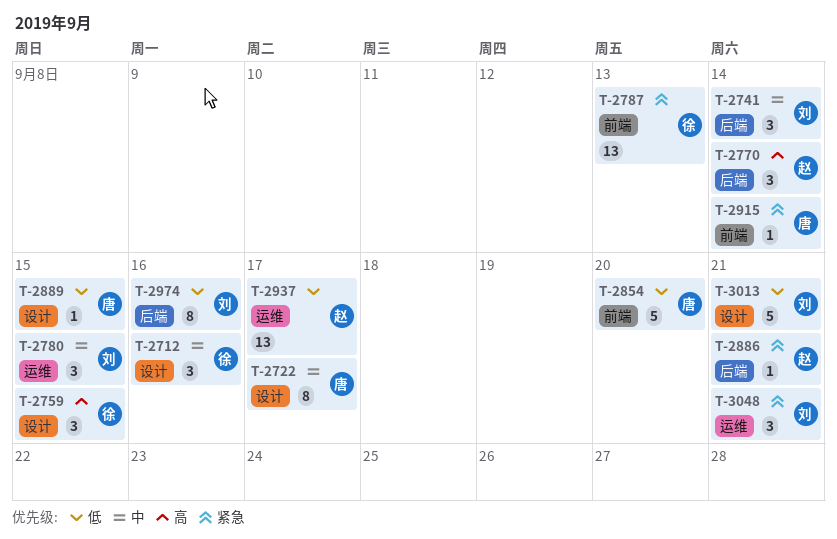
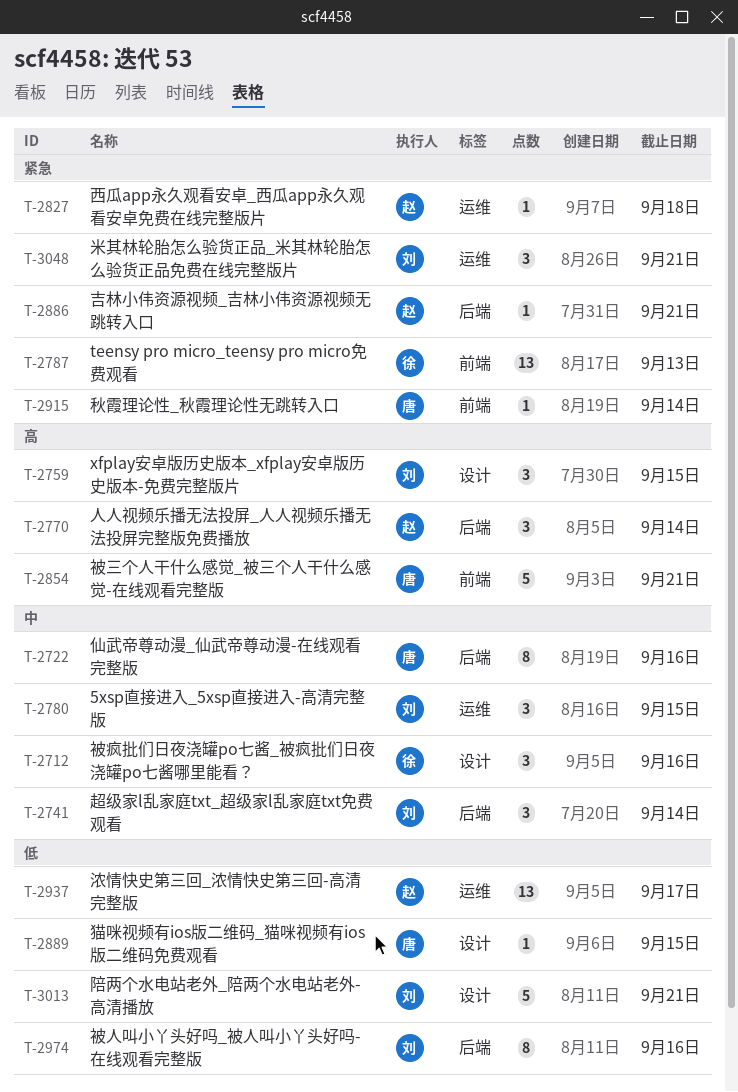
T-2722, label: 设计 -> 后端
T-2722, due: Sep 17 -> Sep 16
T-2759, owner: 徐 -> 刘
T-2827: none -> present
T-2854, priority: 低 -> 高
T-2854, due: Sep 20 -> Sep 21

